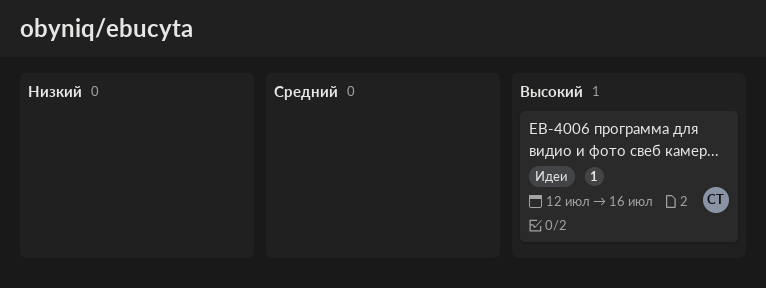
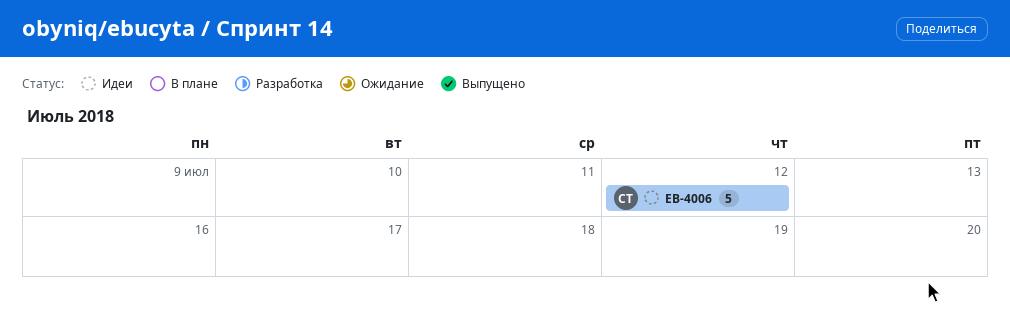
EB-4006, estimate: 1 -> 5
EB-4006, due: Jul 16 -> Jul 12

